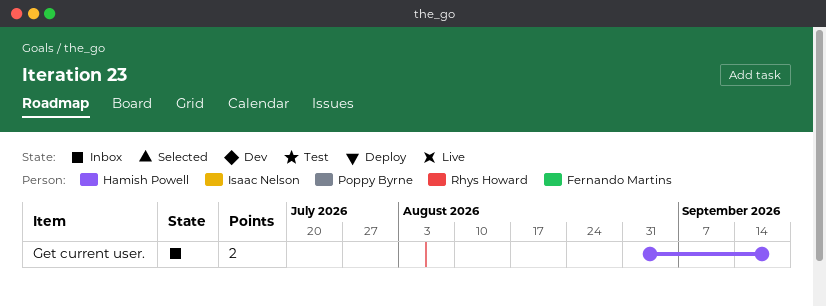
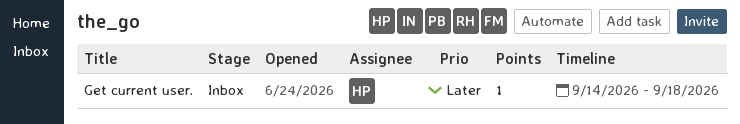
Get current user., estimate: 2 -> 1
Get current user., start: Aug 31 -> Sep 14

